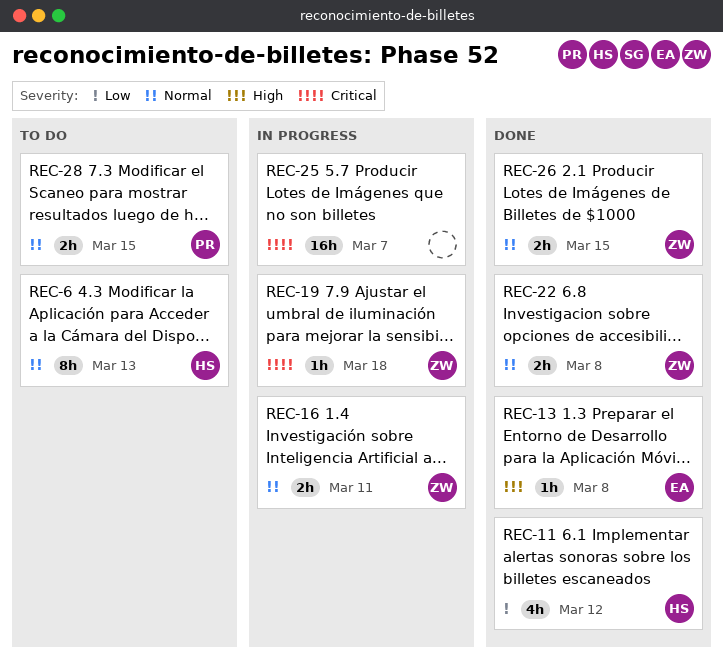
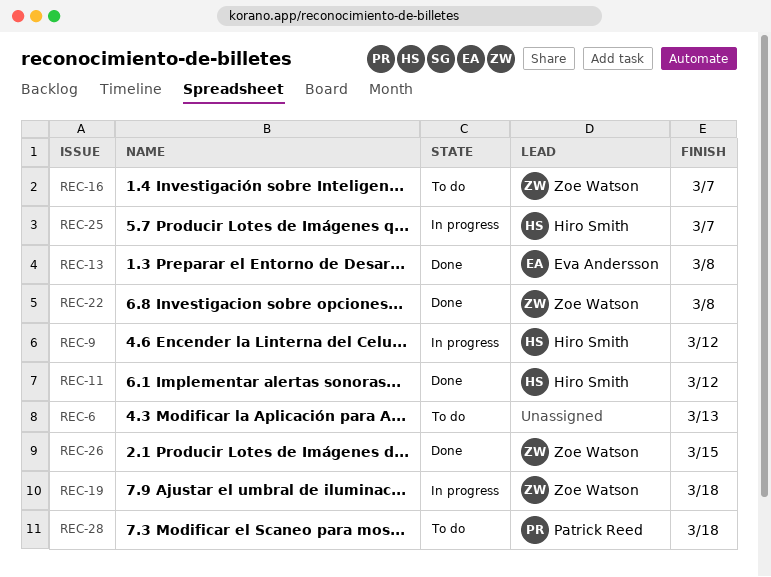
REC-6, owner: Hiro Smith -> none
REC-9: none -> present
REC-16, status: In progress -> To do
REC-16, due: Mar 11 -> Mar 7
REC-25, owner: none -> Hiro Smith
REC-28, due: Mar 15 -> Mar 18

